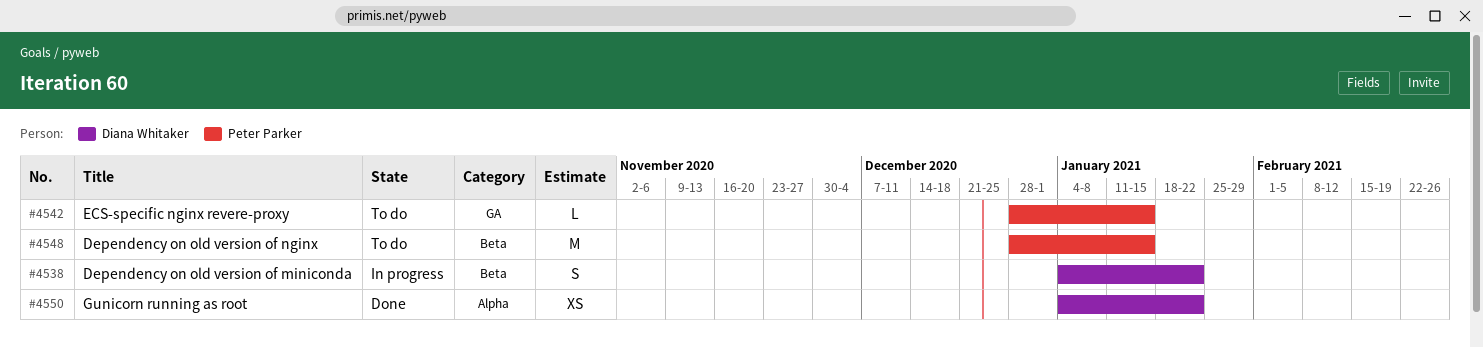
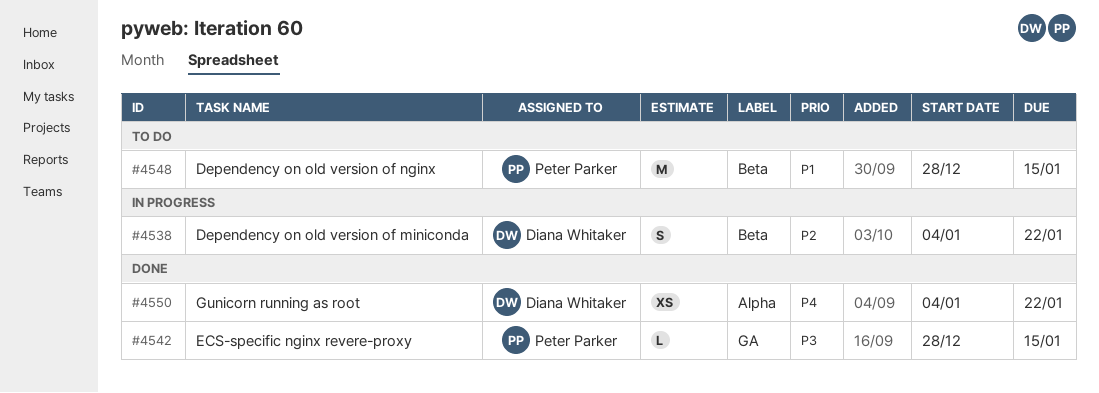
#4542, status: To do -> Done

